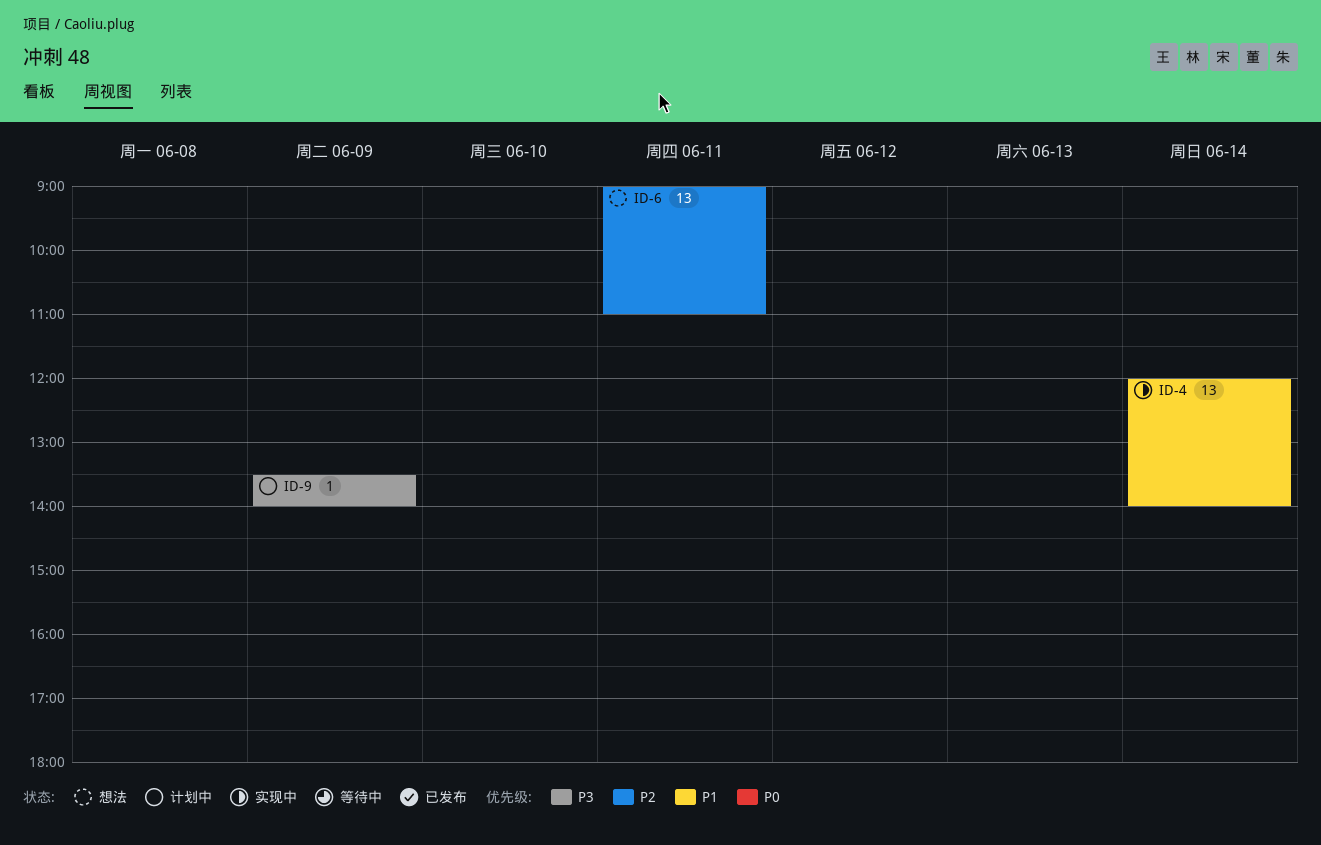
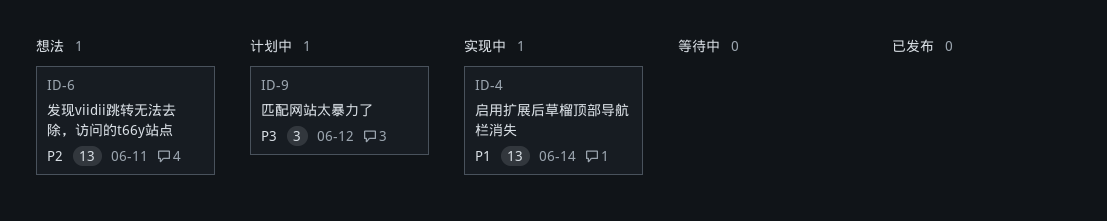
ID-9, estimate: 1 -> 3
ID-9, day: Jun 9 -> Jun 12

